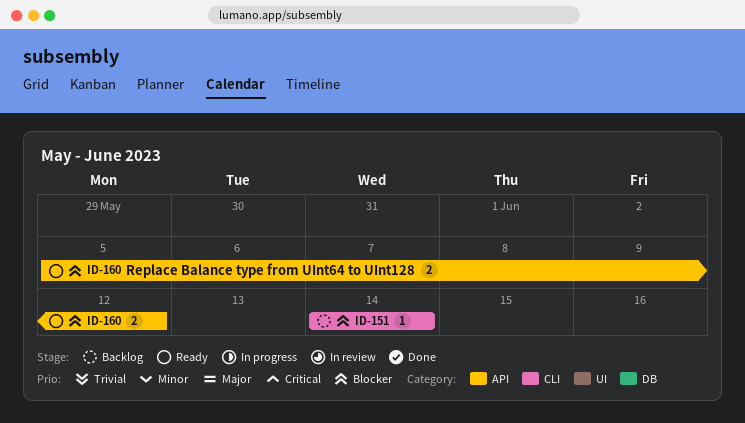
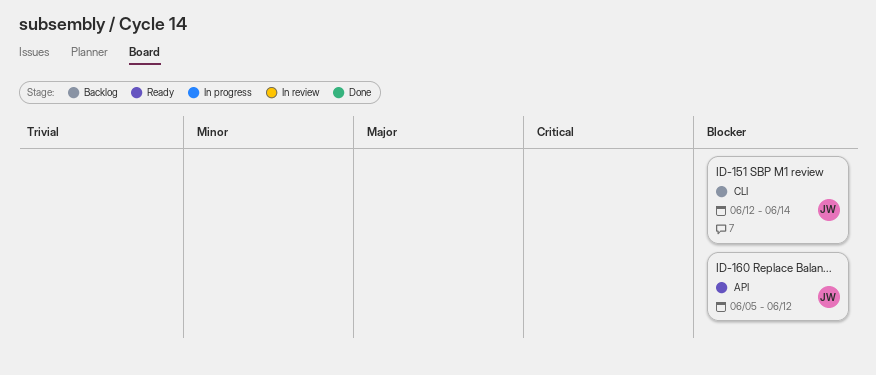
ID-151, start: Jun 14 -> Jun 12

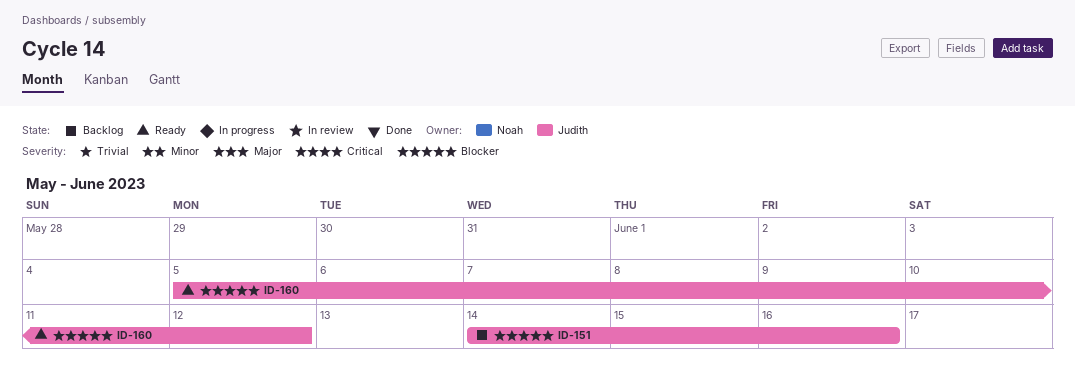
ID-151, start: Jun 12 -> Jun 14
ID-151, due: Jun 14 -> Jun 16

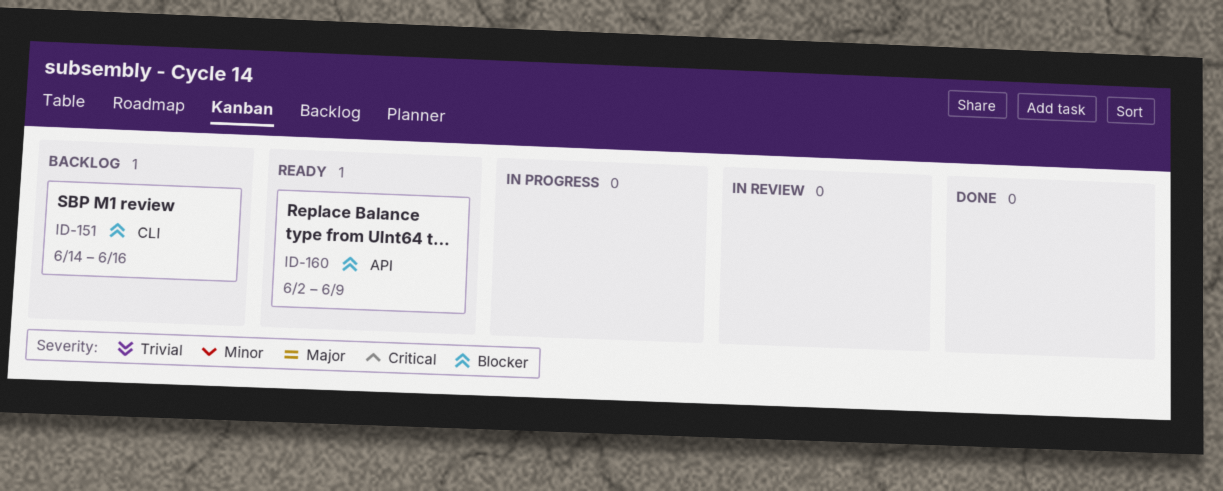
ID-160, start: Jun 5 -> Jun 2
ID-160, due: Jun 12 -> Jun 9

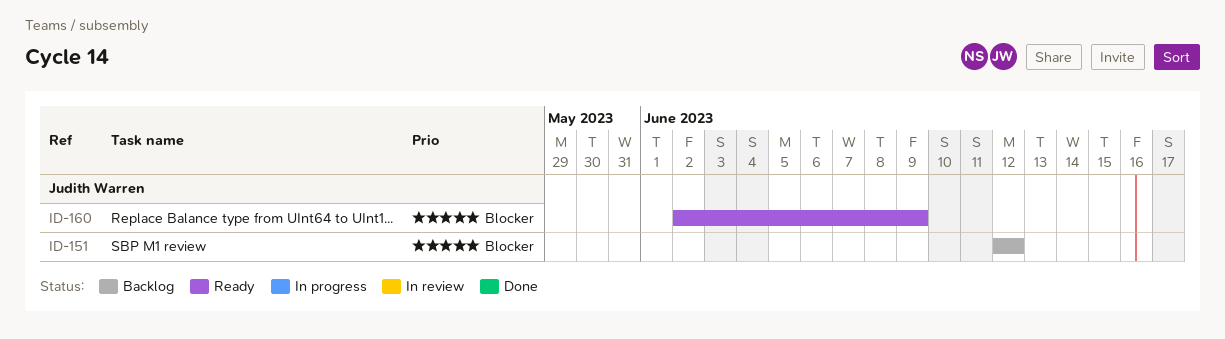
ID-151, start: Jun 14 -> Jun 12
ID-151, due: Jun 16 -> Jun 12

